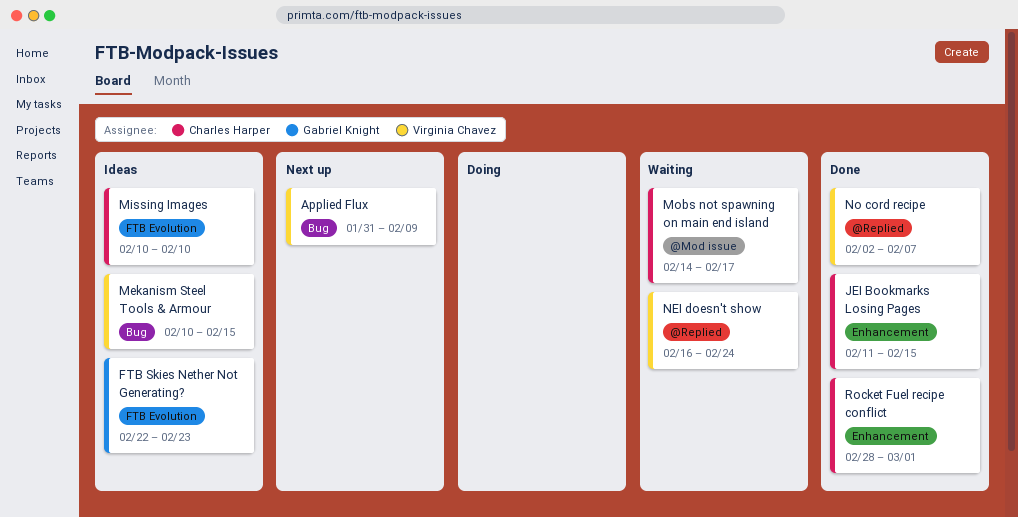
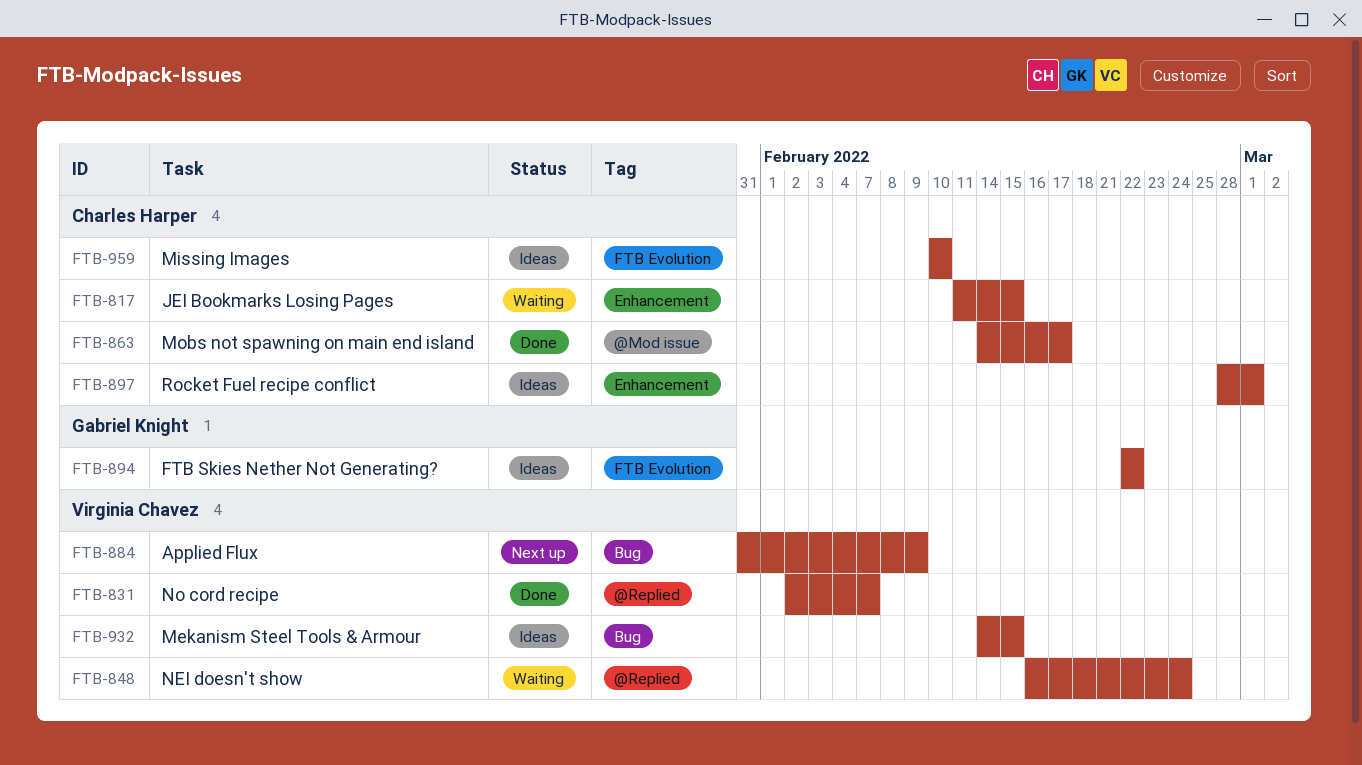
FTB Skies Nether Not Generating?, due: Feb 23 -> Feb 22
JEI Bookmarks Losing Pages, status: Done -> Waiting
Mekanism Steel Tools & Armour, start: Feb 10 -> Feb 14
Mobs not spawning on main end island, status: Waiting -> Done
Rocket Fuel recipe conflict, status: Done -> Ideas

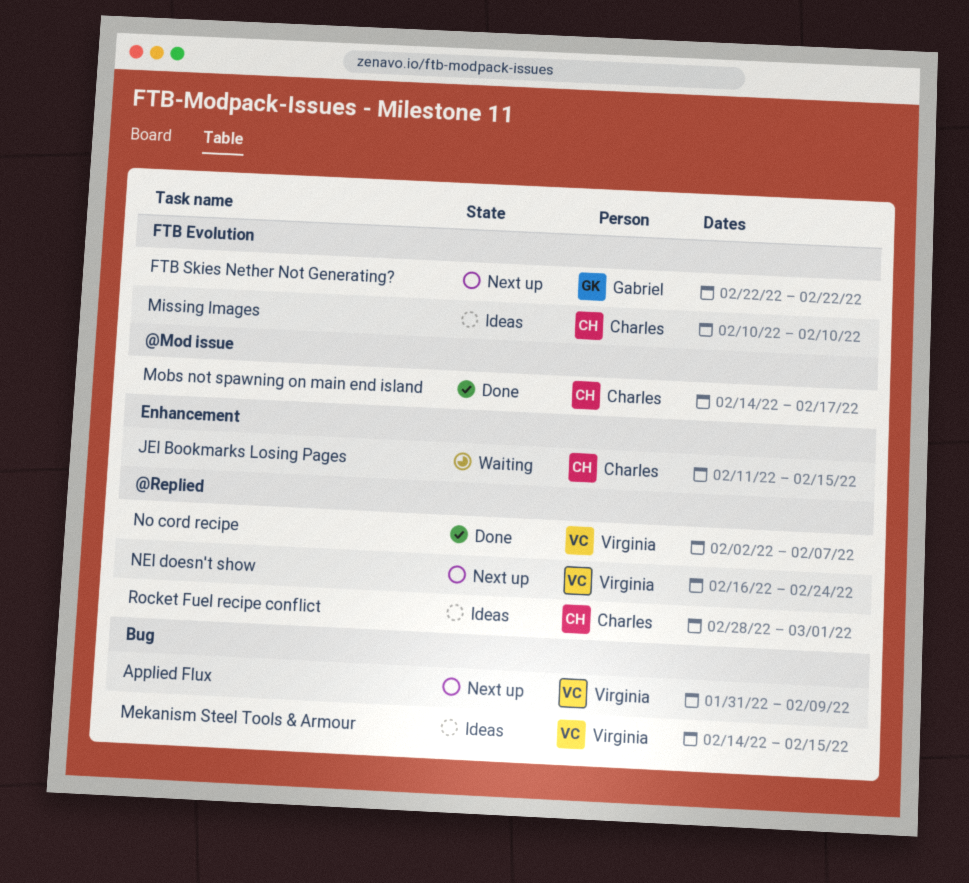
FTB Skies Nether Not Generating?, status: Ideas -> Next up
NEI doesn't show, status: Waiting -> Next up
Rocket Fuel recipe conflict, label: Enhancement -> @Replied

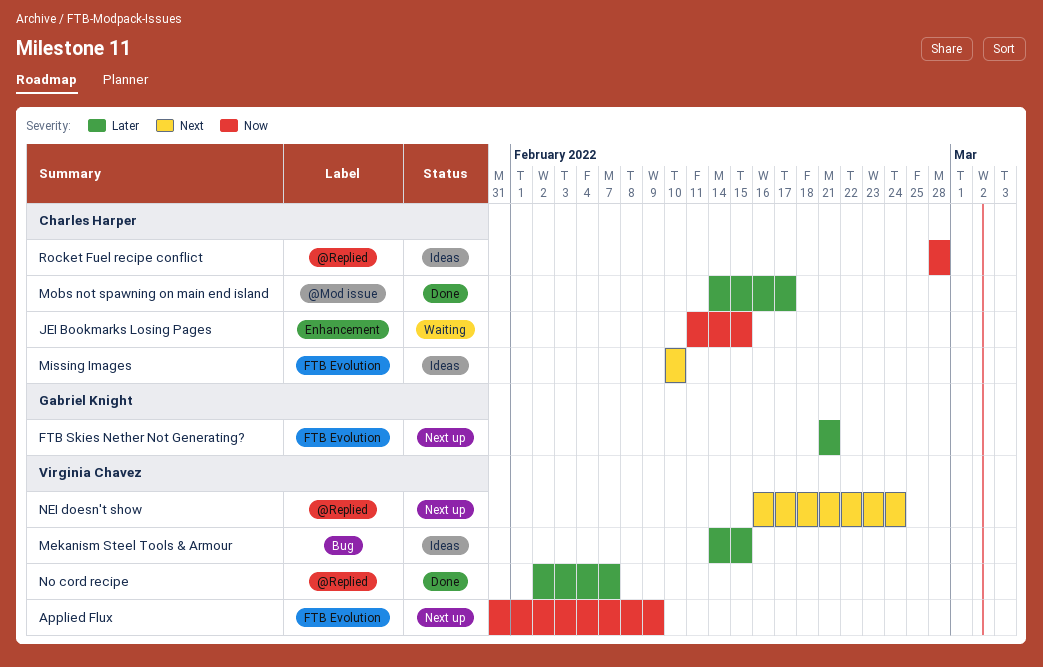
Applied Flux, label: Bug -> FTB Evolution
FTB Skies Nether Not Generating?, start: Feb 22 -> Feb 21
FTB Skies Nether Not Generating?, due: Feb 22 -> Feb 21
Rocket Fuel recipe conflict, due: Mar 1 -> Feb 28

